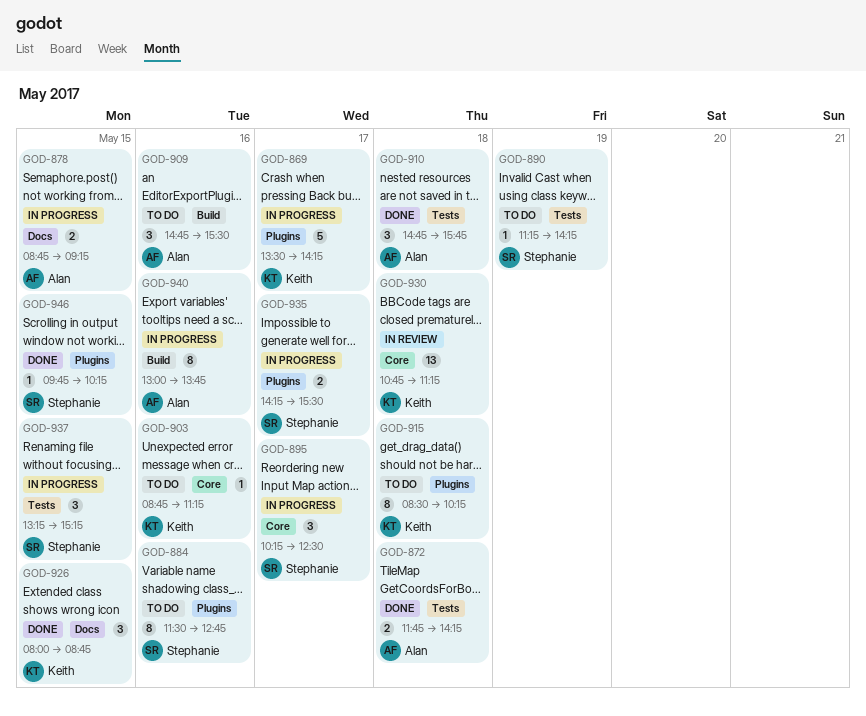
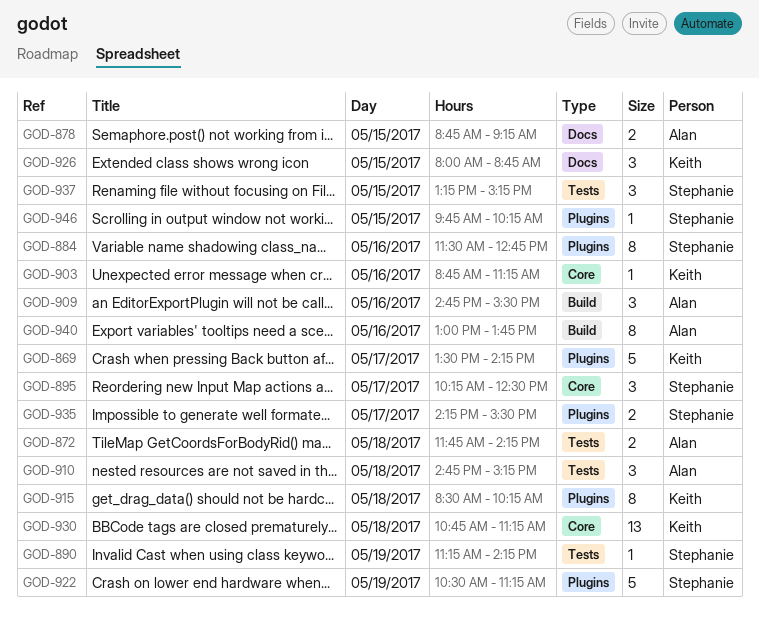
GOD-910, ends: 15:45 -> 15:15
GOD-922: none -> present

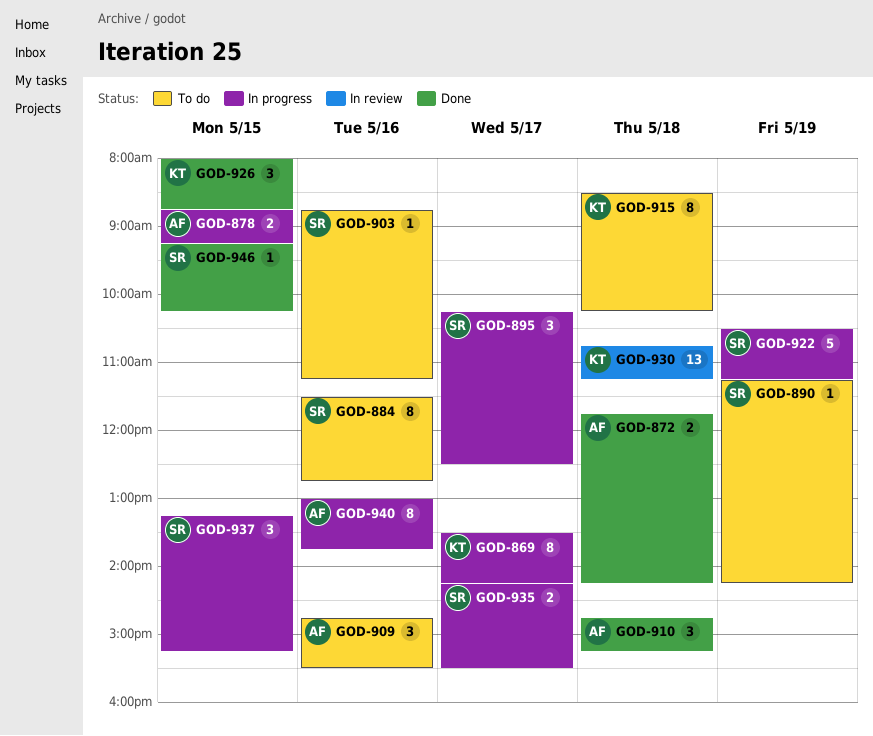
GOD-869, estimate: 5 -> 8
GOD-903, owner: Keith -> Stephanie
GOD-946, begins: 09:45 -> 09:15

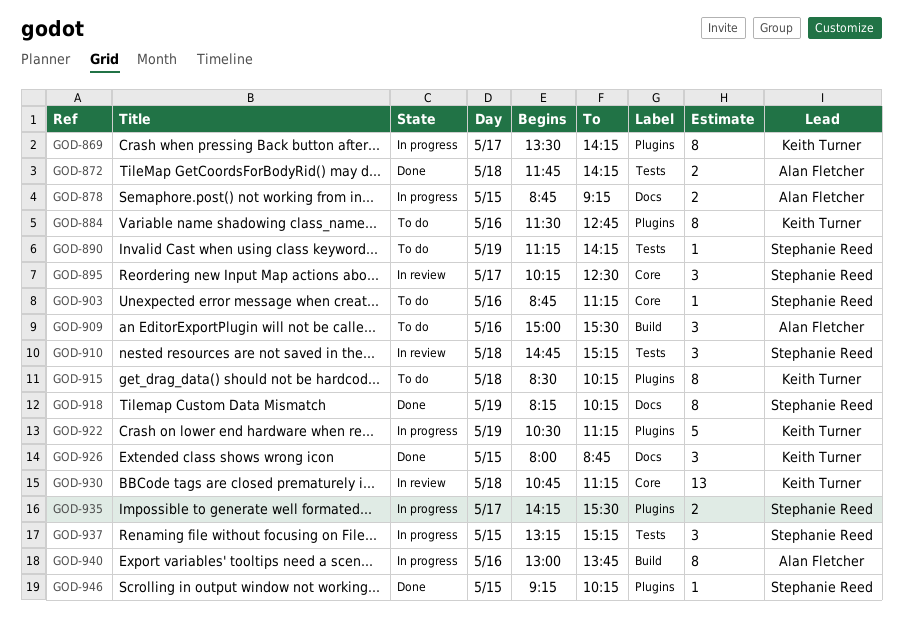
GOD-884, owner: Stephanie Reed -> Keith Turner
GOD-895, status: In progress -> In review
GOD-909, begins: 14:45 -> 15:00
GOD-910, status: Done -> In review
GOD-910, owner: Alan Fletcher -> Stephanie Reed
GOD-918: none -> present
GOD-922, owner: Stephanie Reed -> Keith Turner

